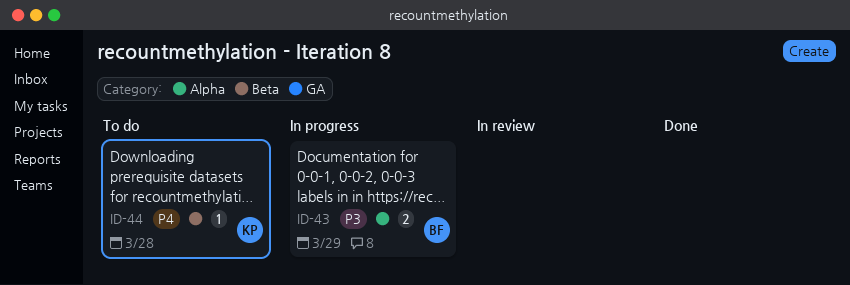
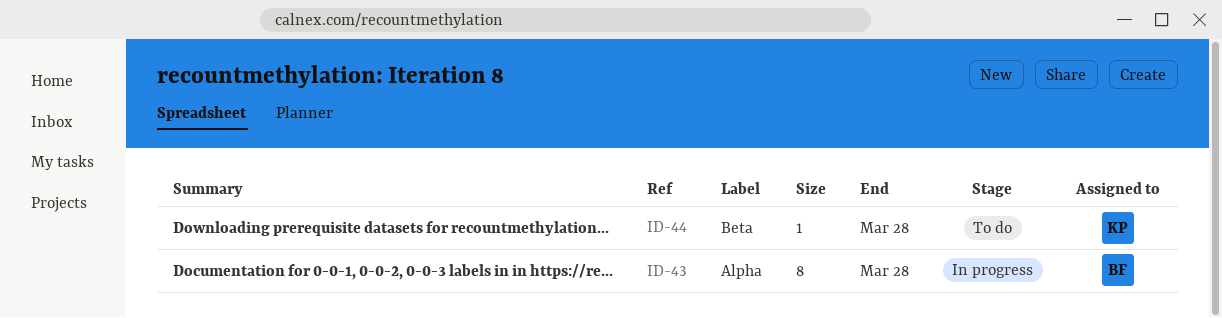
ID-43, estimate: 2 -> 8
ID-43, due: Mar 29 -> Mar 28

